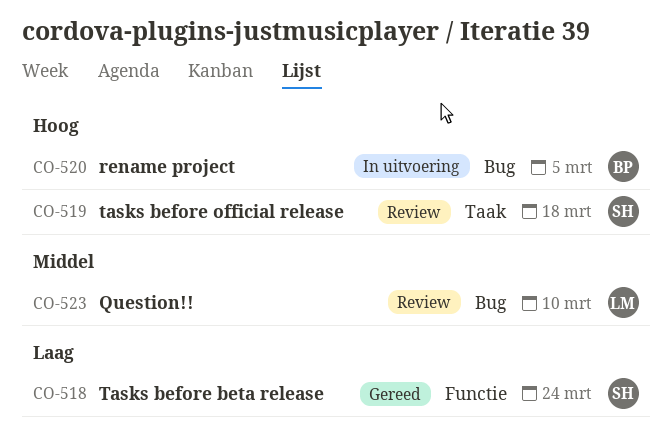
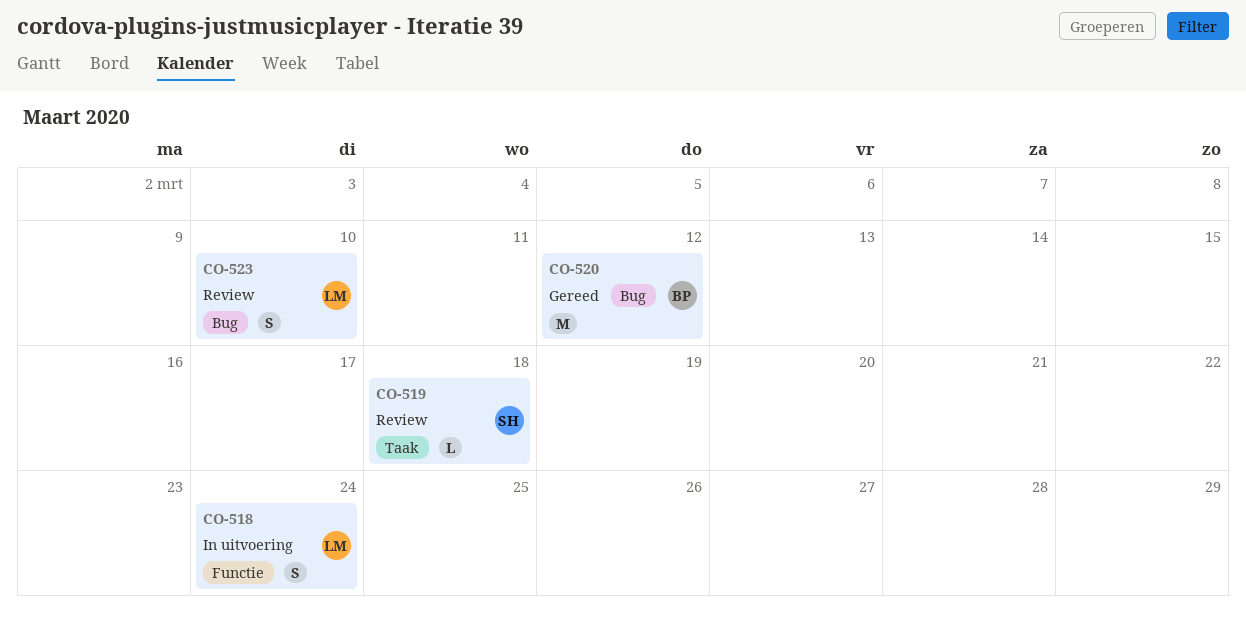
CO-518, status: Gereed -> In uitvoering
CO-518, owner: SH -> LM
CO-520, status: In uitvoering -> Gereed
CO-520, due: Mar 5 -> Mar 12

